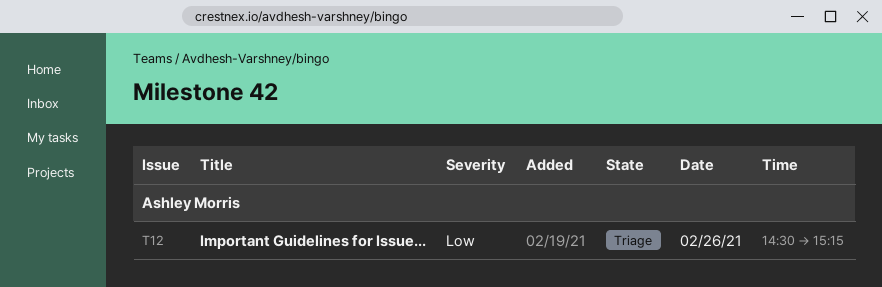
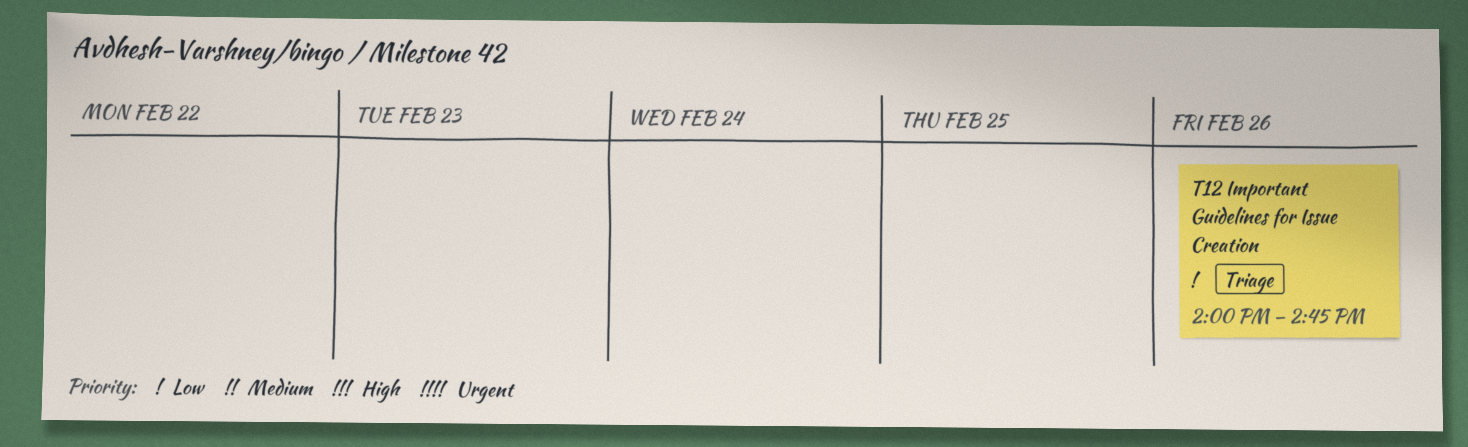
T12, begins: 14:30 -> 14:00
T12, ends: 15:15 -> 14:45

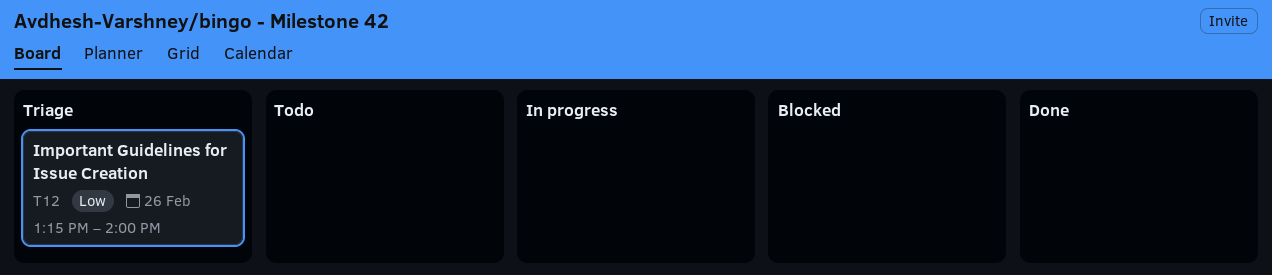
T12, begins: 14:00 -> 13:15
T12, ends: 14:45 -> 14:00

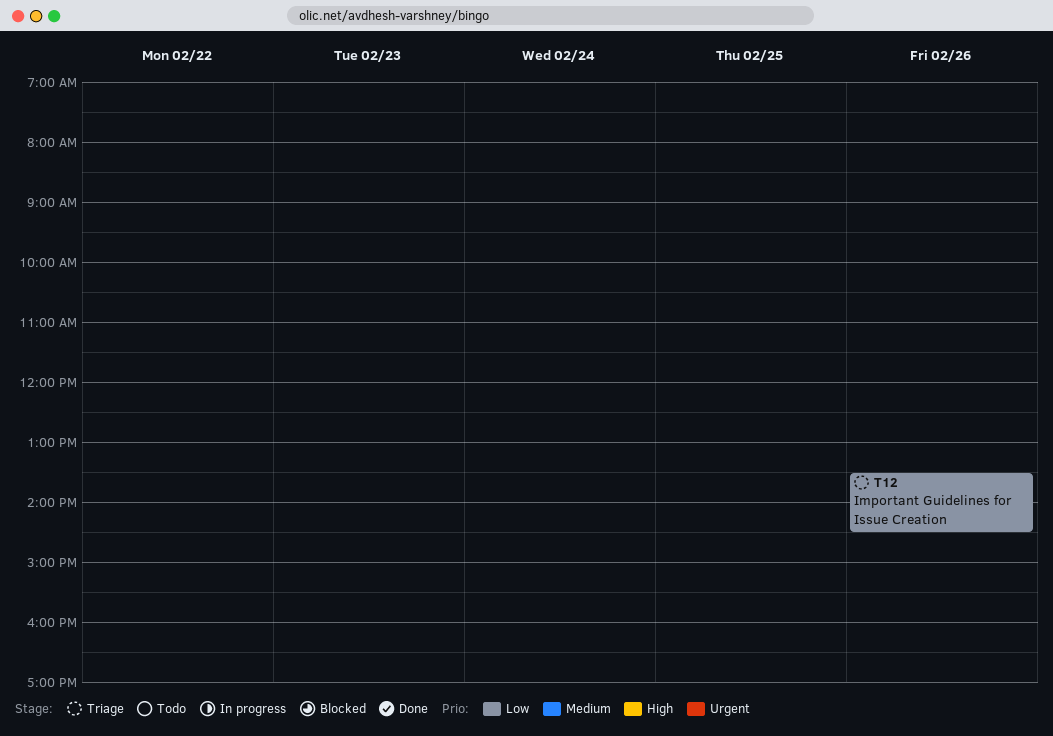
T12, begins: 13:15 -> 13:30
T12, ends: 14:00 -> 14:30

